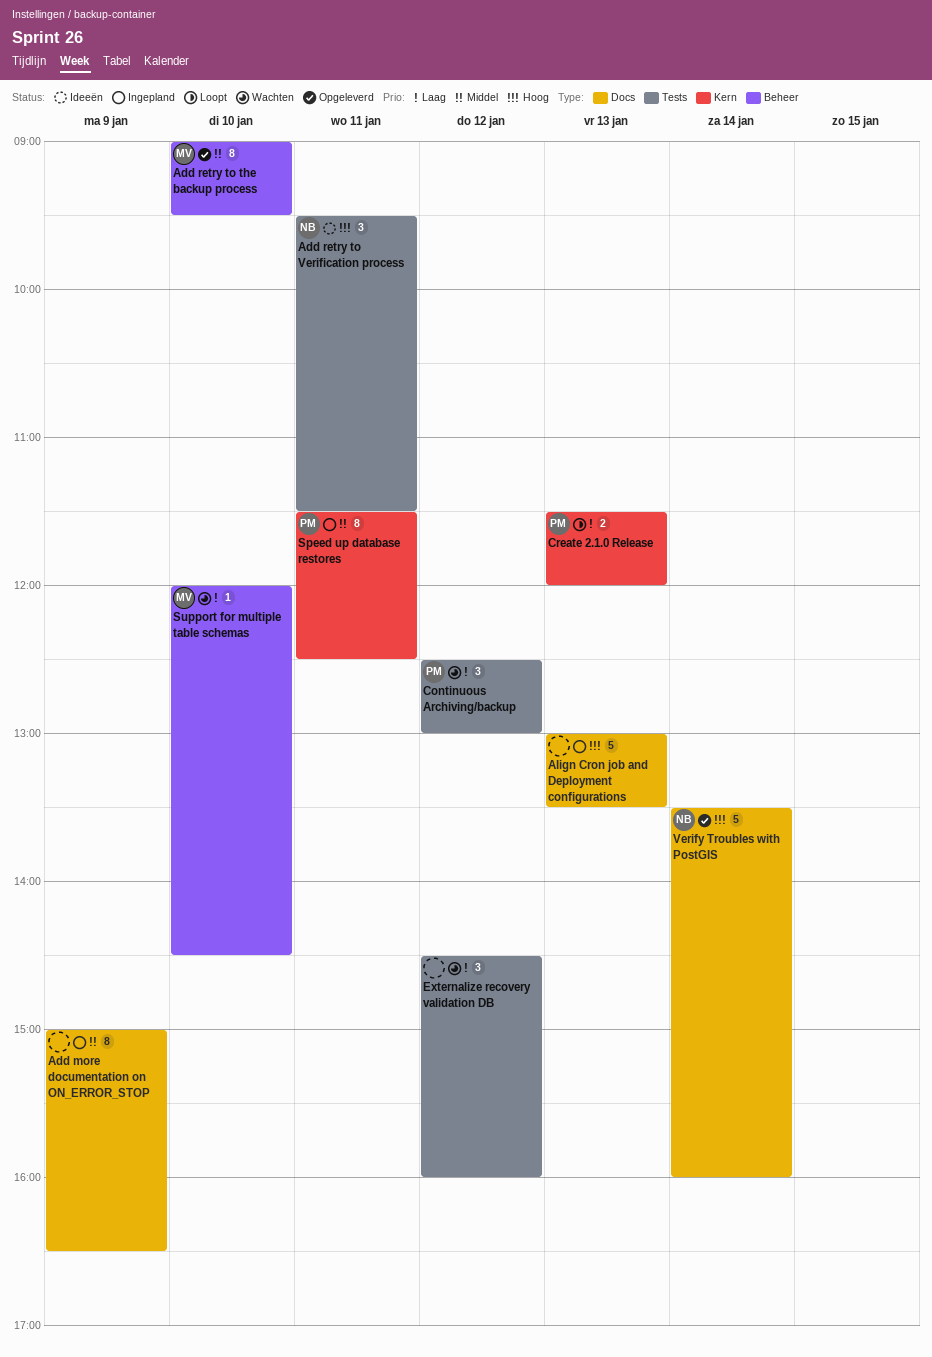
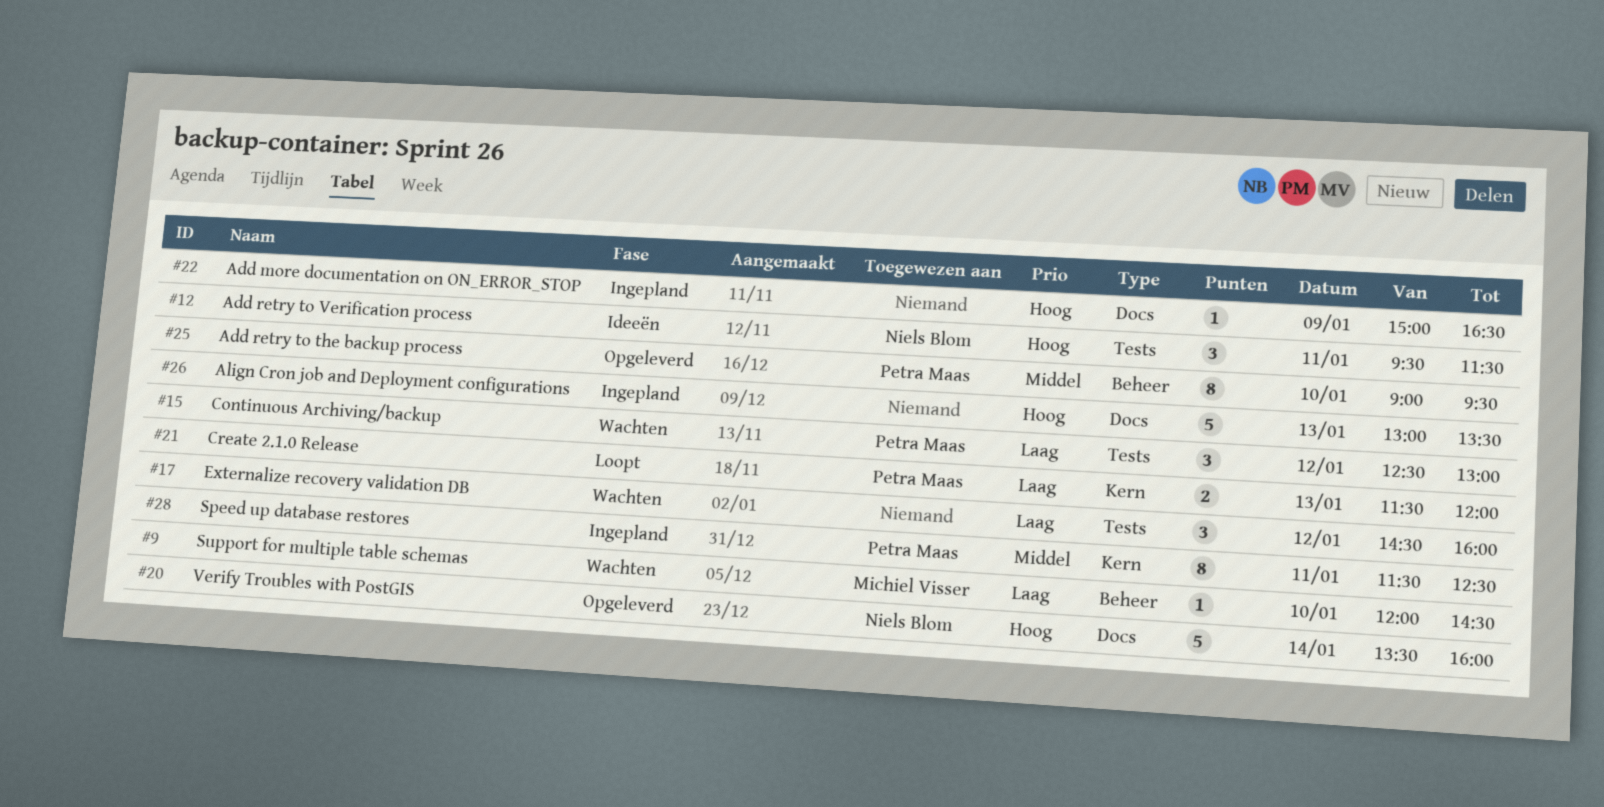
Add more documentation on ON_ERROR_STOP, priority: Middel -> Hoog
Add more documentation on ON_ERROR_STOP, estimate: 8 -> 1
Add retry to the backup process, owner: Michiel Visser -> Petra Maas

